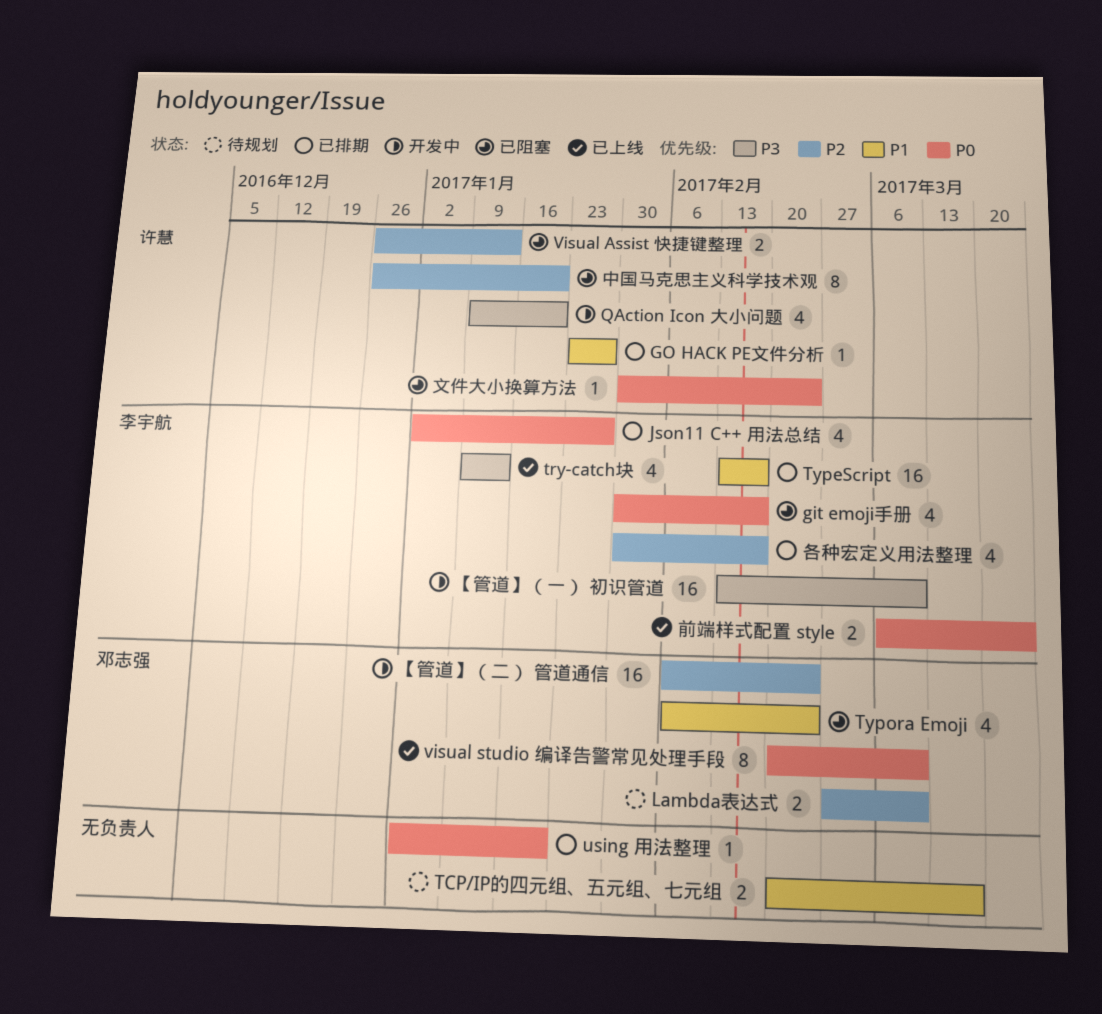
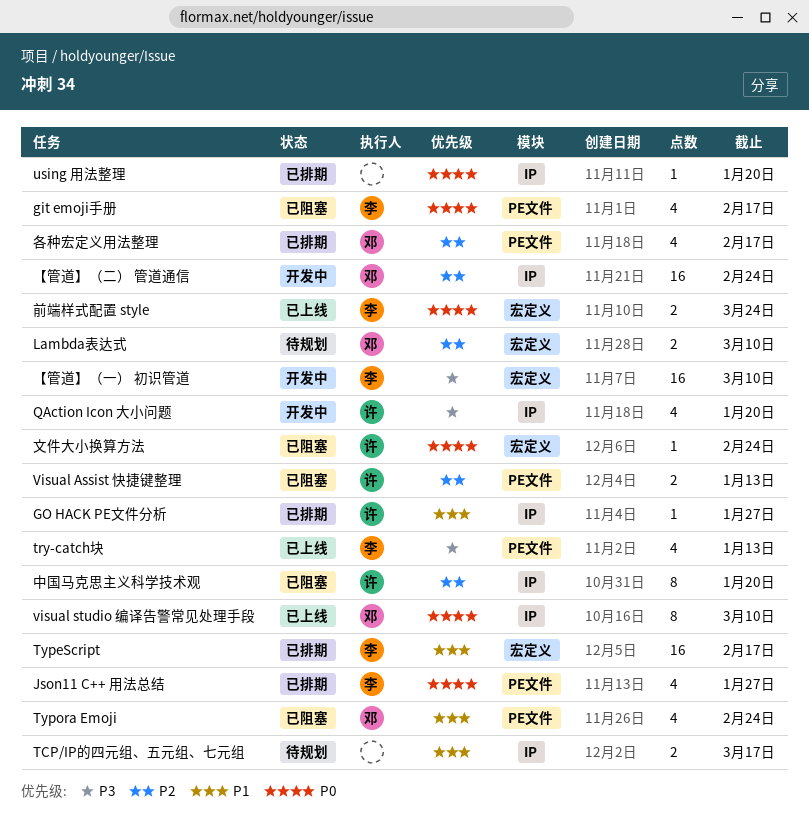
各种宏定义用法整理, owner: 李宇航 -> 邓志强

